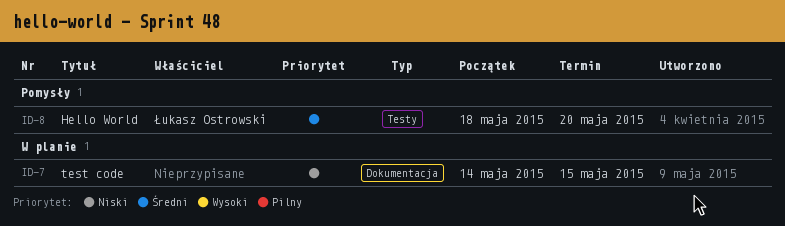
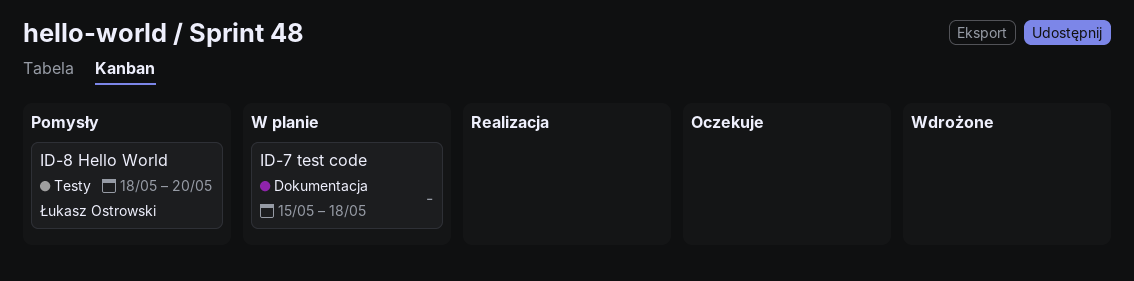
ID-7, start: May 14 -> May 15
ID-7, due: May 15 -> May 18

